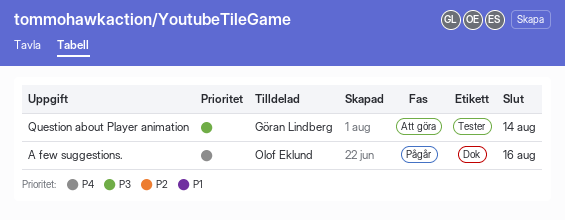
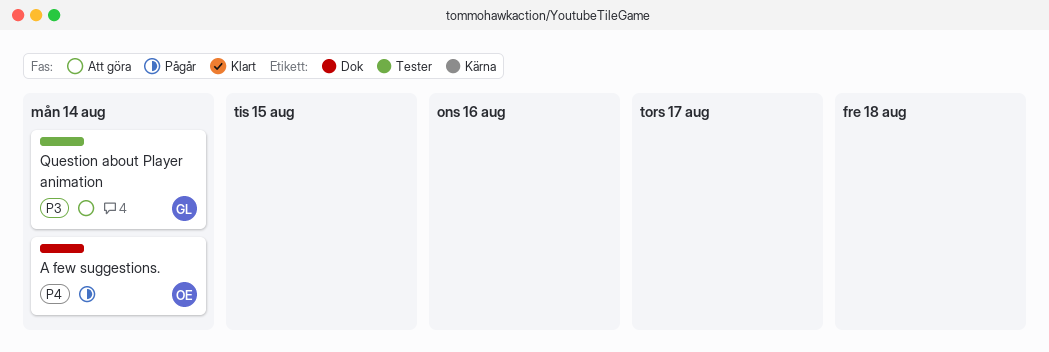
A few suggestions., due: Aug 16 -> Aug 14

